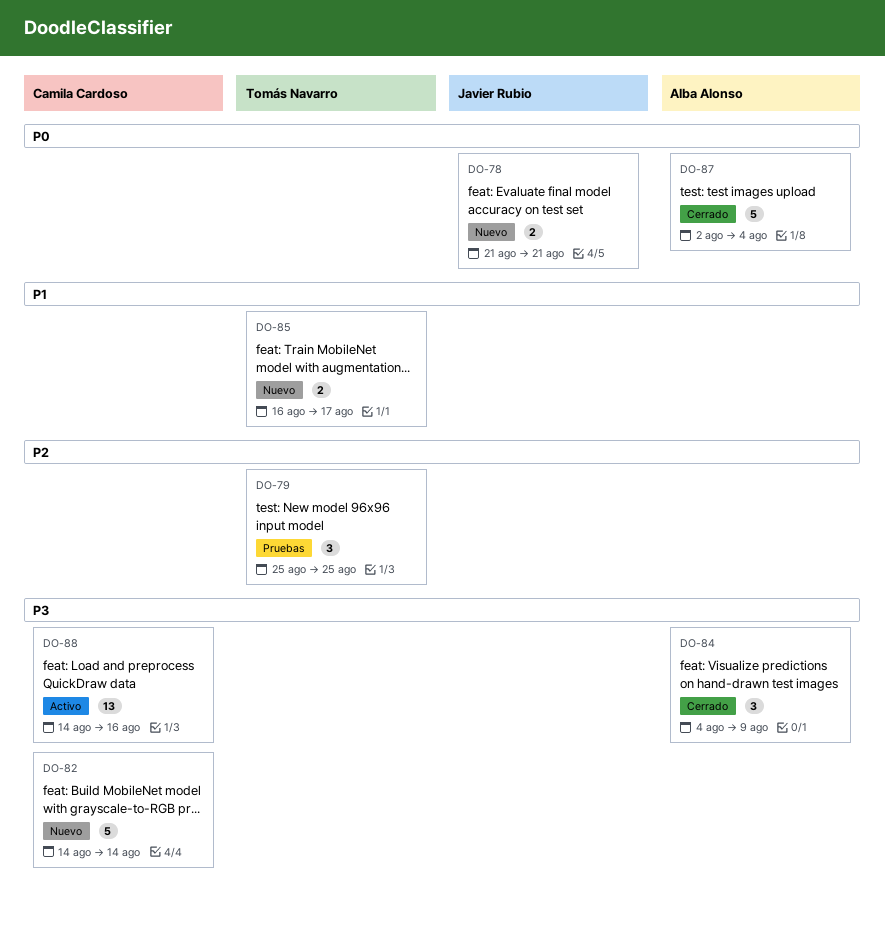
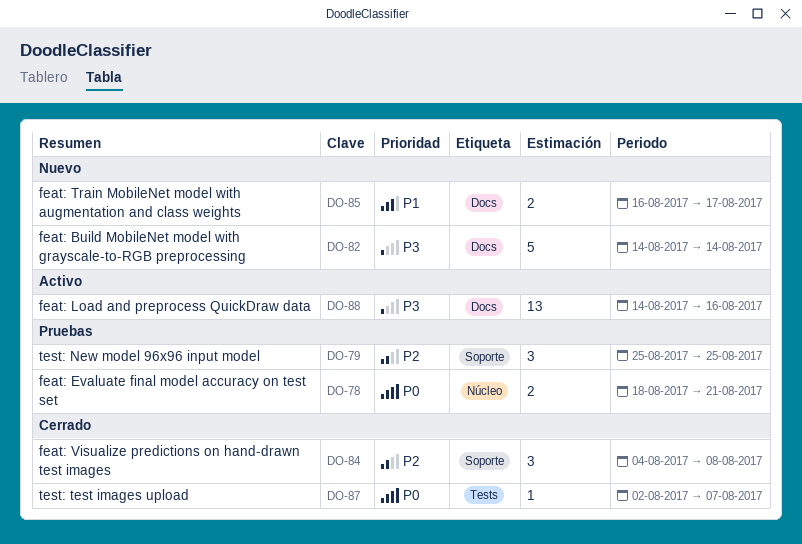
DO-78, status: Nuevo -> Pruebas
DO-78, start: Aug 21 -> Aug 18
DO-84, priority: P3 -> P2
DO-84, due: Aug 9 -> Aug 8
DO-87, estimate: 5 -> 1
DO-87, due: Aug 4 -> Aug 7

